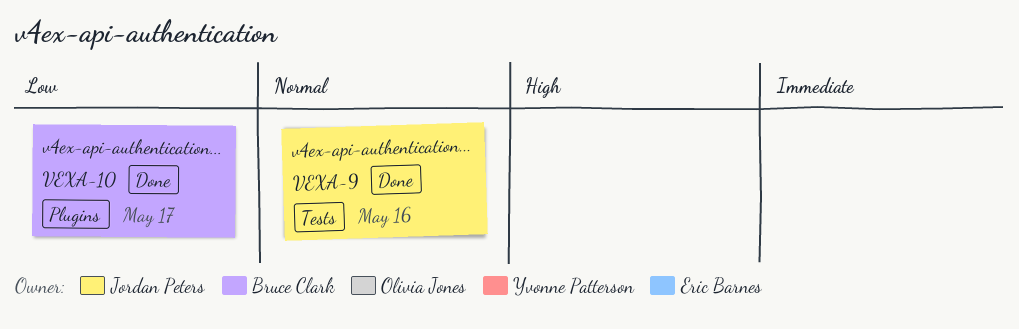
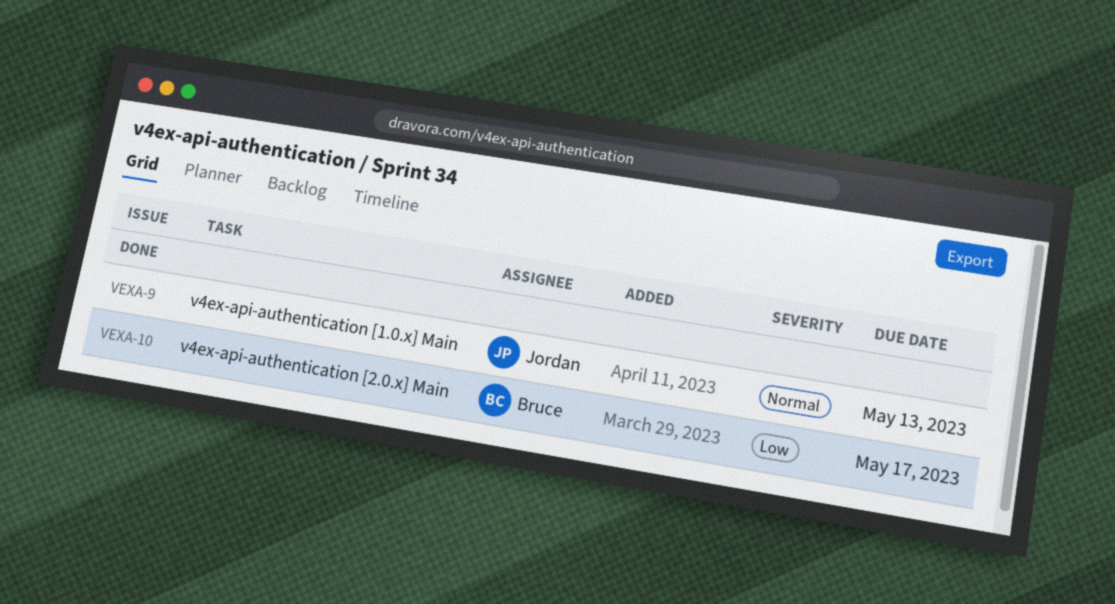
VEXA-9, due: May 16 -> May 13

